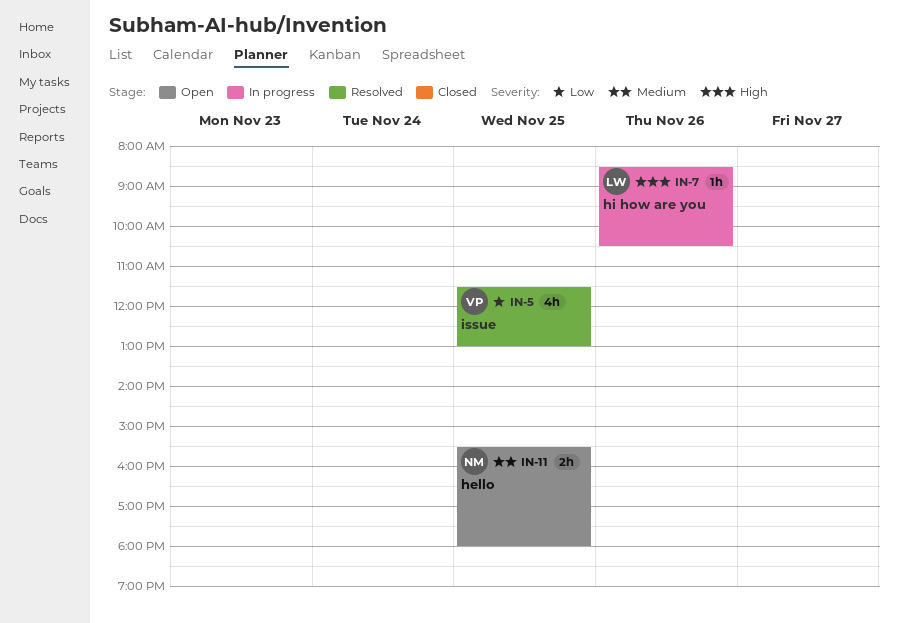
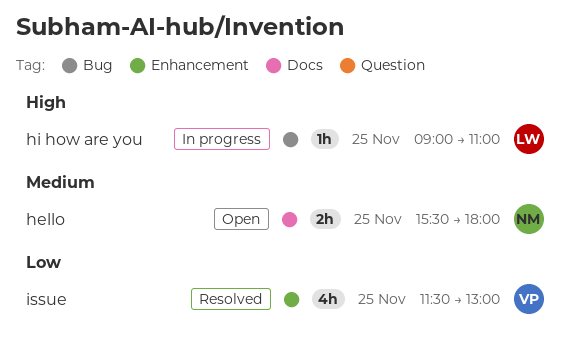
hi how are you, day: Nov 26 -> Nov 25
hi how are you, begins: 08:30 -> 09:00
hi how are you, ends: 10:30 -> 11:00

